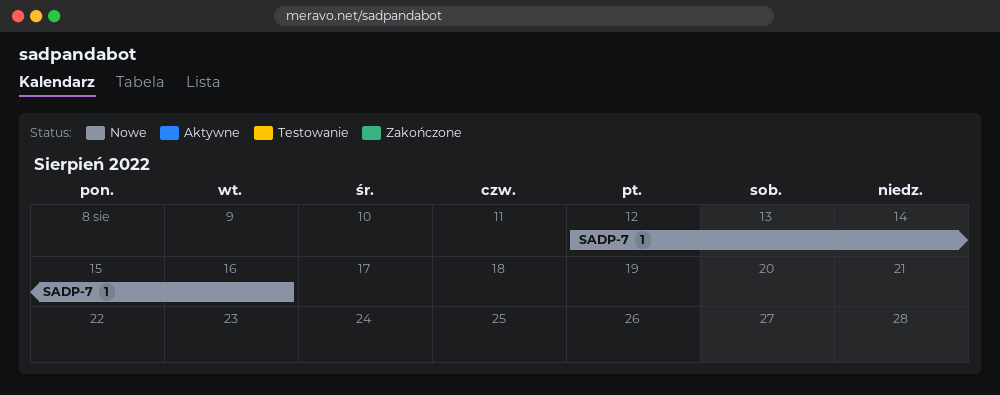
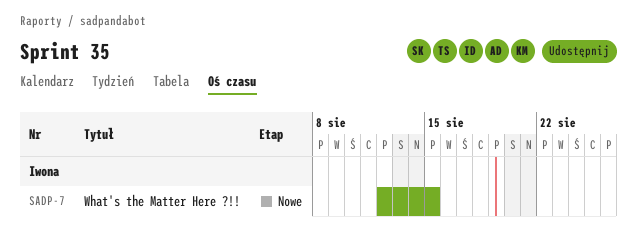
SADP-7, due: Aug 16 -> Aug 15

